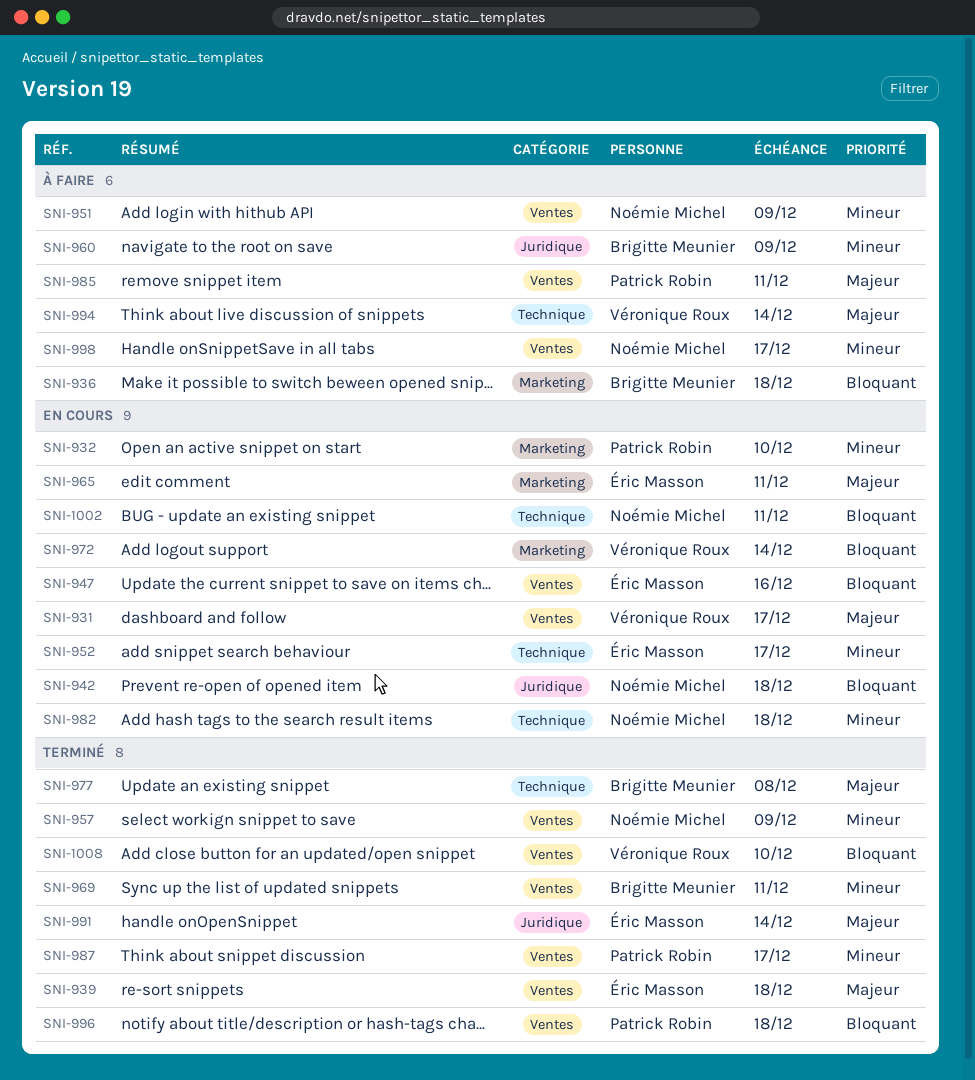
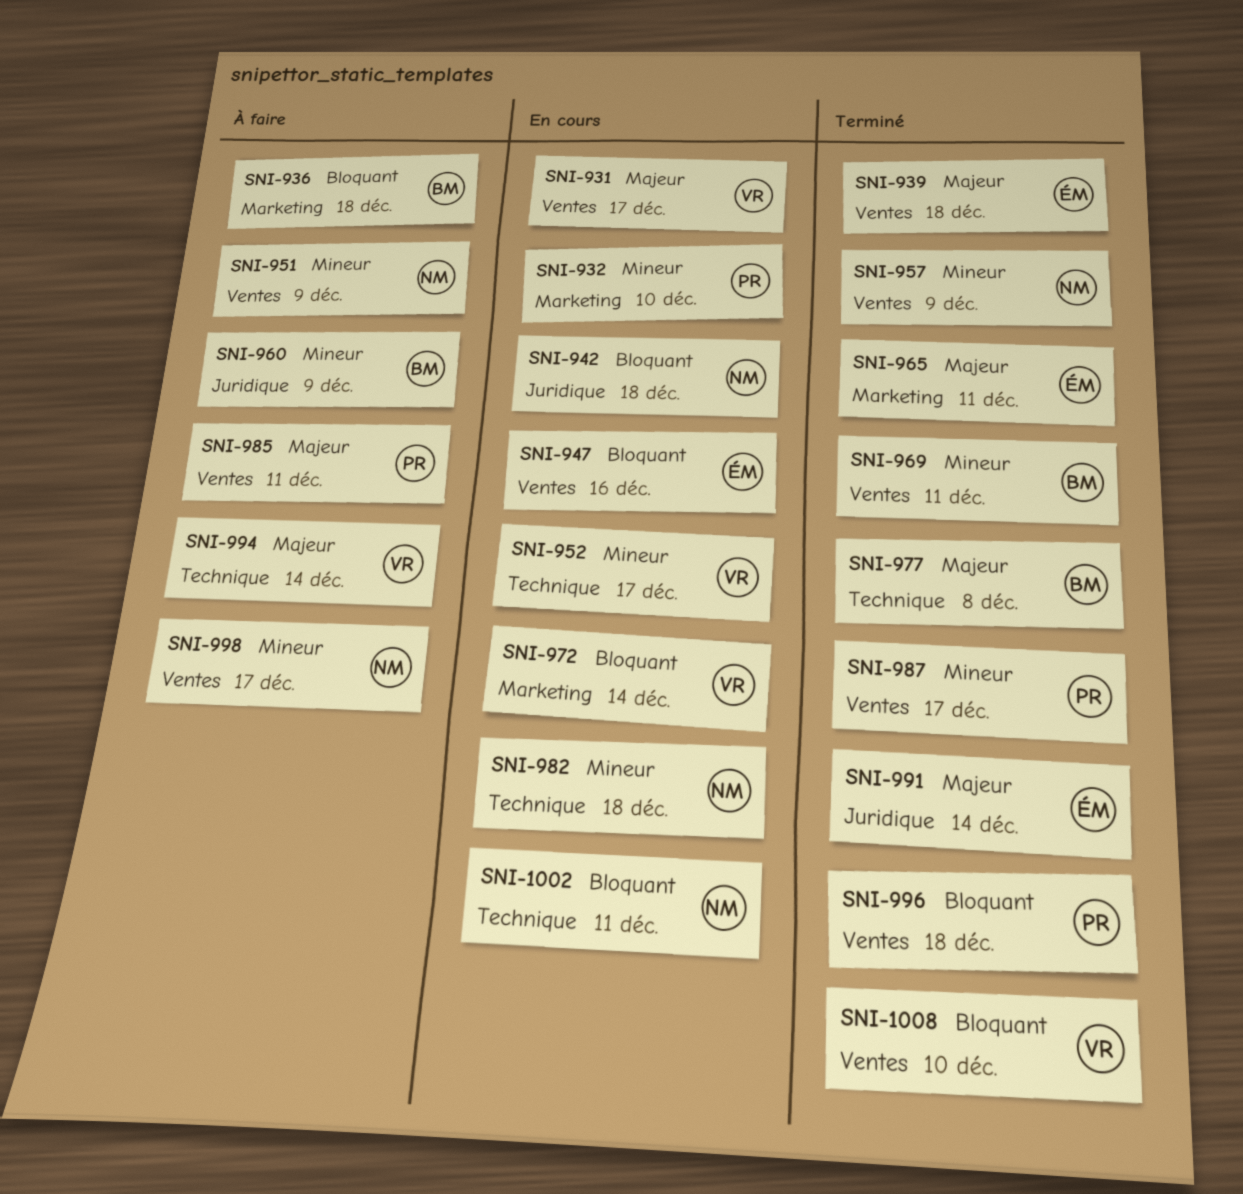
SNI-952, owner: Éric Masson -> Véronique Roux
SNI-965, status: En cours -> Terminé

